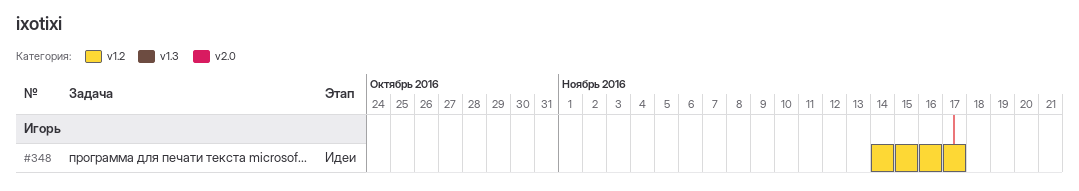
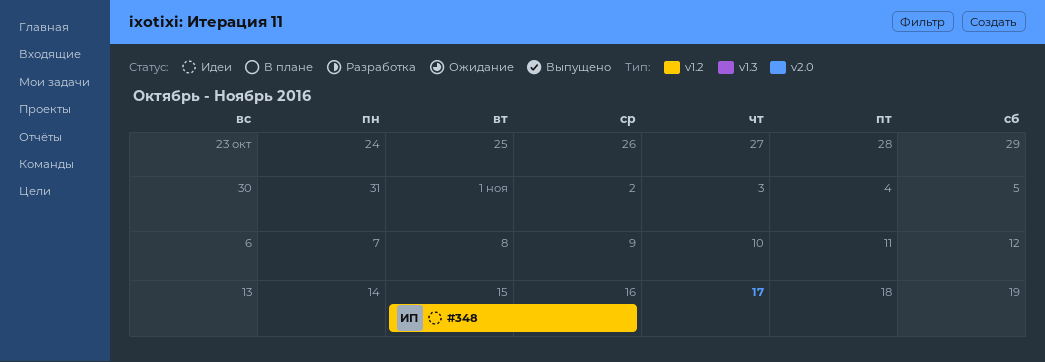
#348, start: Nov 14 -> Nov 15
#348, due: Nov 17 -> Nov 16

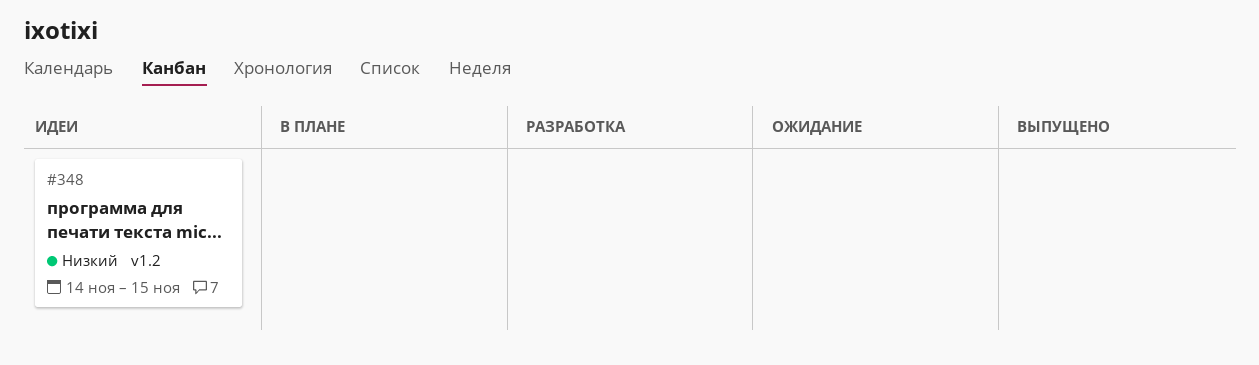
#348, start: Nov 15 -> Nov 14
#348, due: Nov 16 -> Nov 15

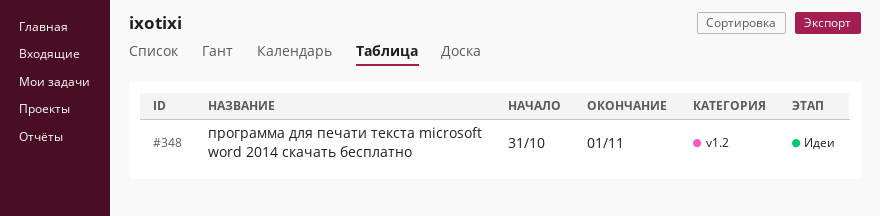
#348, start: Nov 14 -> Oct 31
#348, due: Nov 15 -> Nov 1

